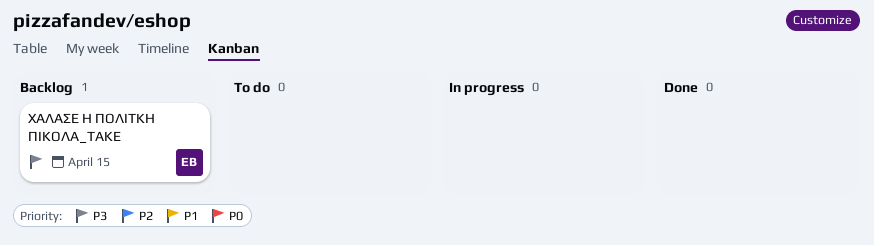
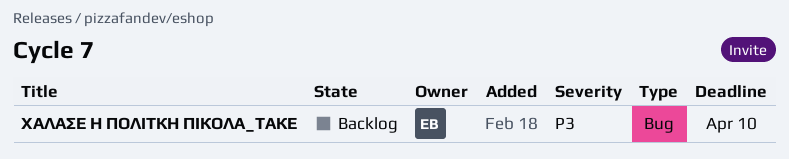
ΧΑΛΑΣΕ Η ΠΟΛΙΤΚΗ ΠΙΚΟΛΑ_ΤΑΚΕ, due: Apr 15 -> Apr 10

